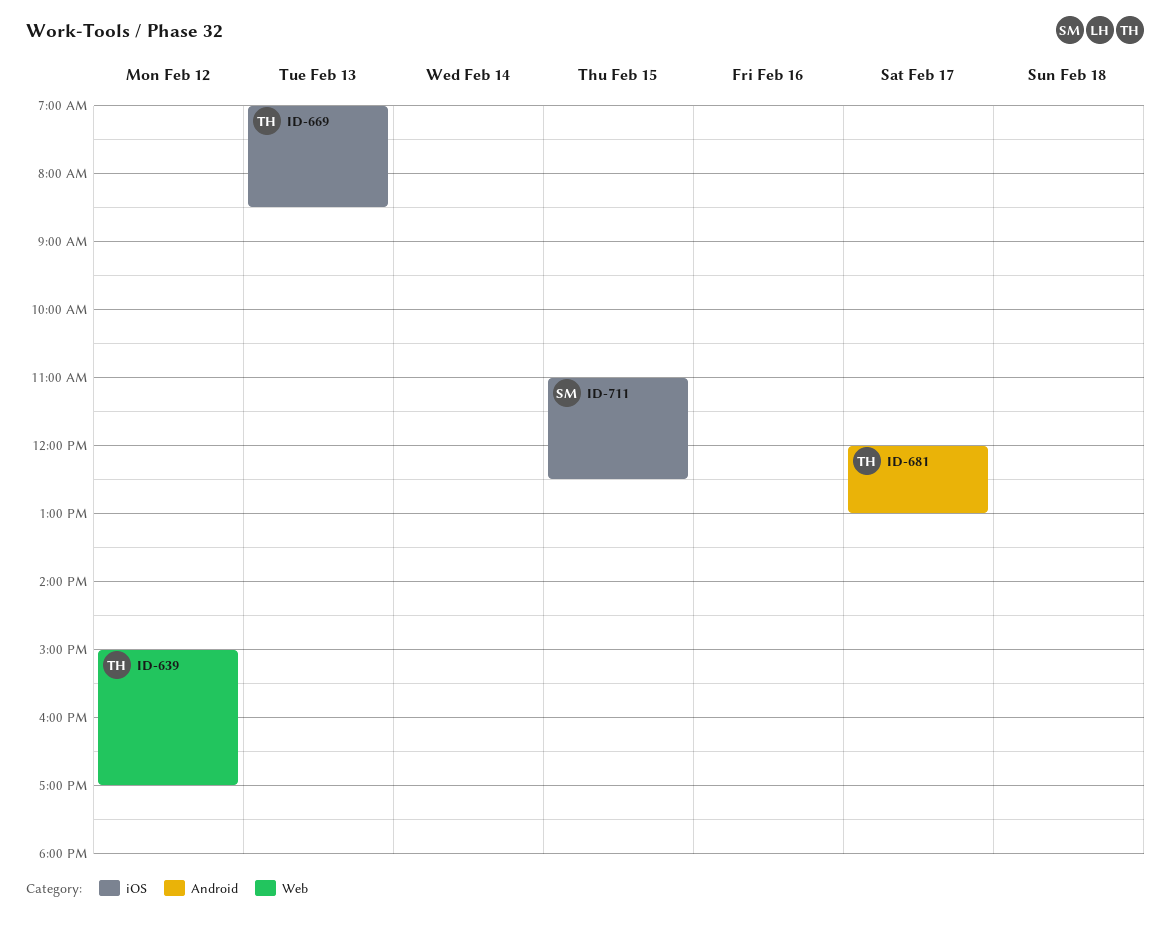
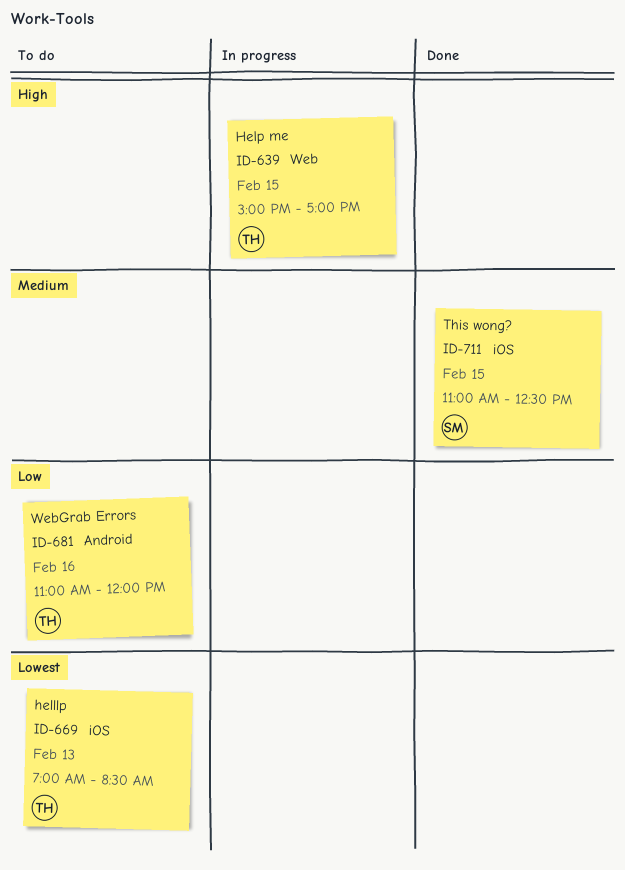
ID-639, day: Feb 12 -> Feb 15
ID-681, day: Feb 17 -> Feb 16
ID-681, begins: 12:00 -> 11:00
ID-681, ends: 13:00 -> 12:00

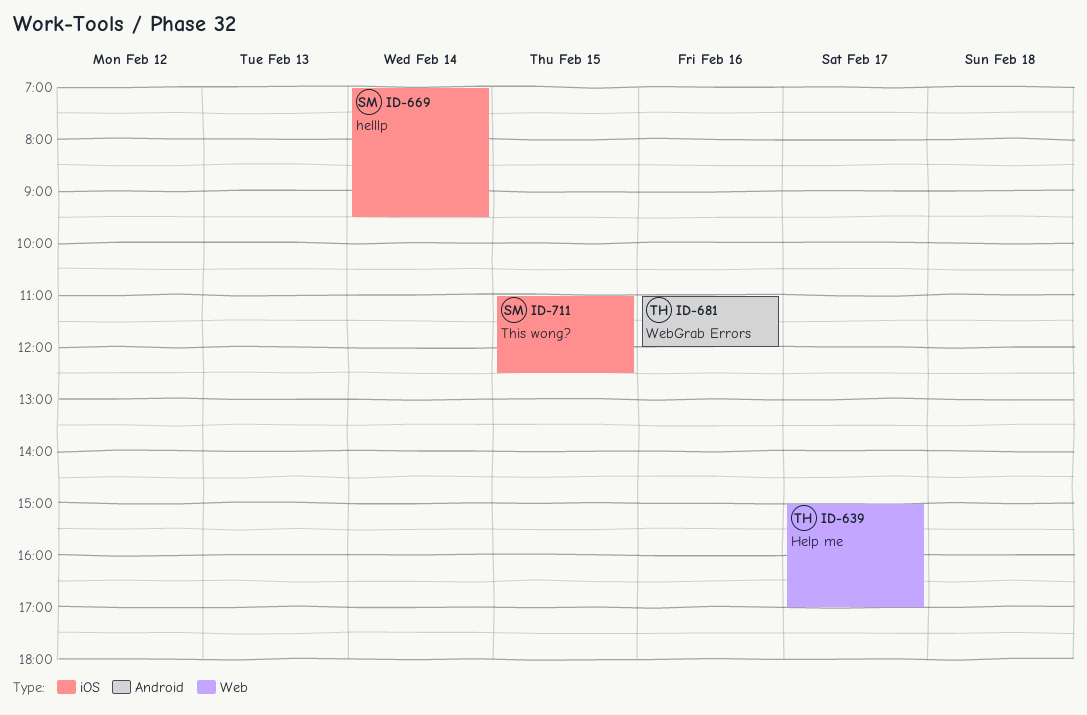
ID-639, day: Feb 15 -> Feb 17
ID-669, owner: TH -> SM
ID-669, day: Feb 13 -> Feb 14
ID-669, ends: 08:30 -> 09:30

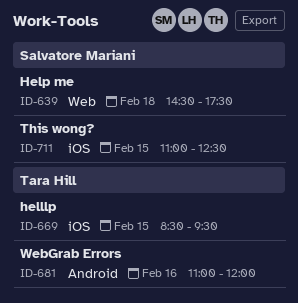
ID-639, owner: Tara Hill -> Salvatore Mariani
ID-639, day: Feb 17 -> Feb 18
ID-639, begins: 15:00 -> 14:30
ID-639, ends: 17:00 -> 17:30
ID-669, owner: Salvatore Mariani -> Tara Hill
ID-669, day: Feb 14 -> Feb 15
ID-669, begins: 07:00 -> 08:30

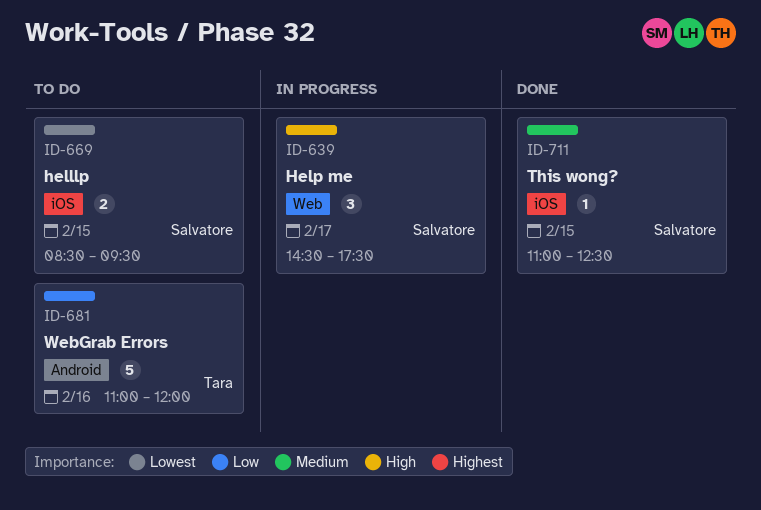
ID-639, day: Feb 18 -> Feb 17
ID-669, owner: Tara Hill -> Salvatore Mariani

